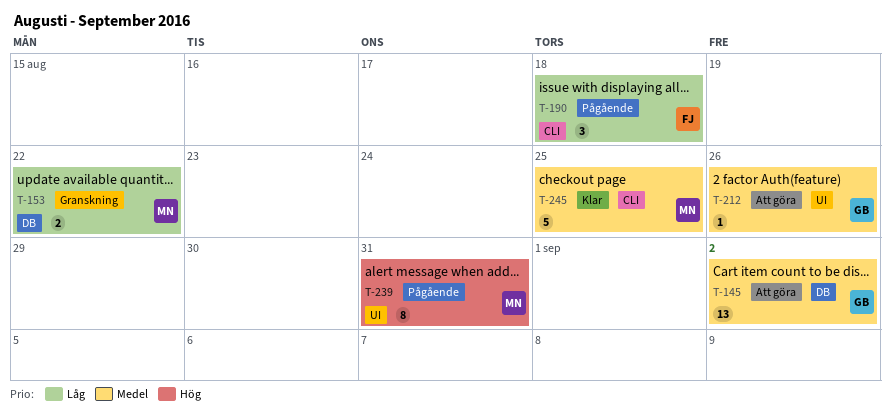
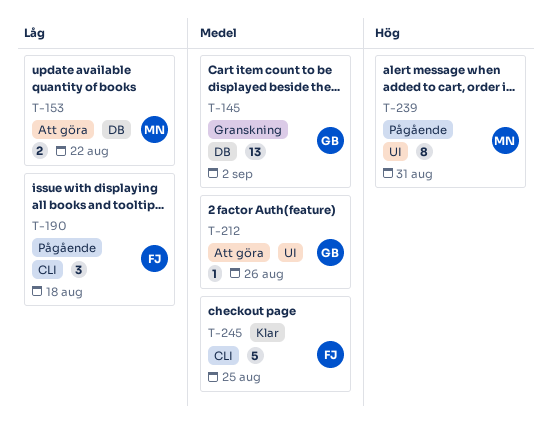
T-145, status: Att göra -> Granskning
T-153, status: Granskning -> Att göra
T-245, owner: MN -> FJ

